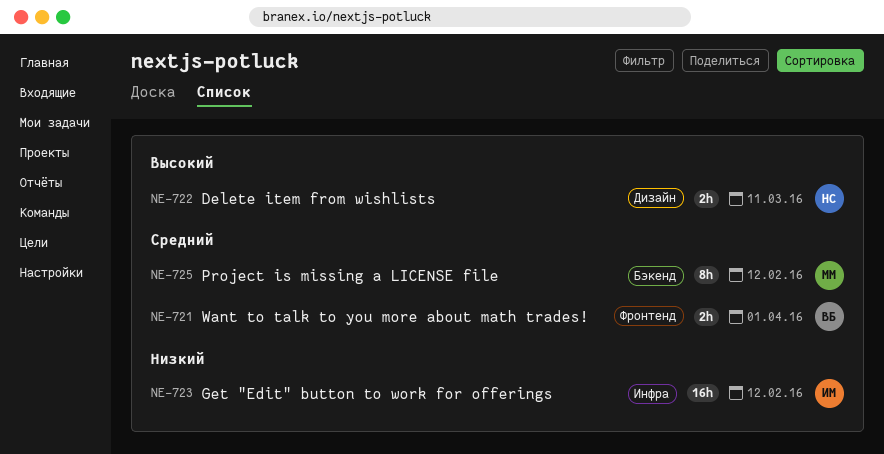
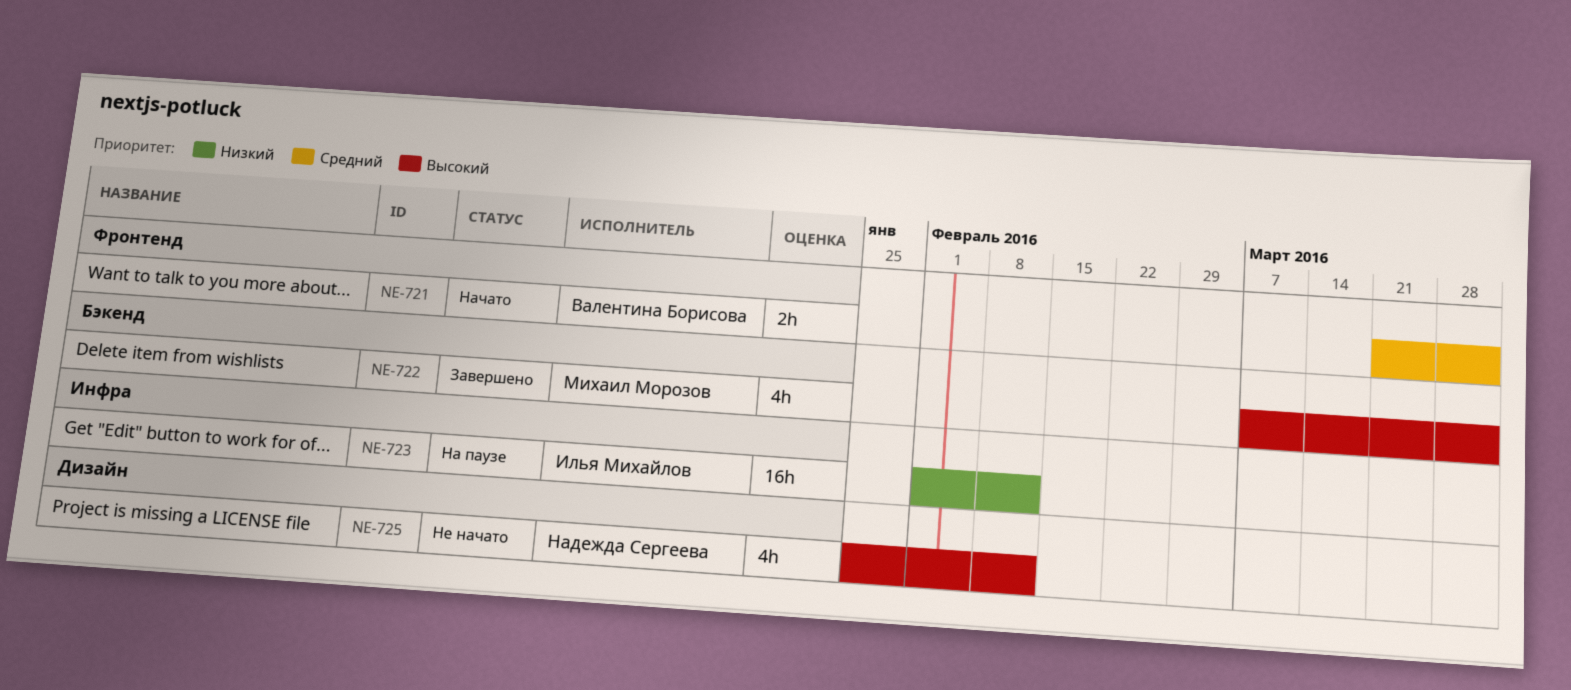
NE-722, owner: Надежда Сергеева -> Михаил Морозов
NE-722, label: Дизайн -> Бэкенд
NE-722, estimate: 2h -> 4h
NE-722, due: Mar 11 -> Apr 1
NE-725, owner: Михаил Морозов -> Надежда Сергеева
NE-725, priority: Средний -> Высокий
NE-725, label: Бэкенд -> Дизайн
NE-725, estimate: 8h -> 4h

